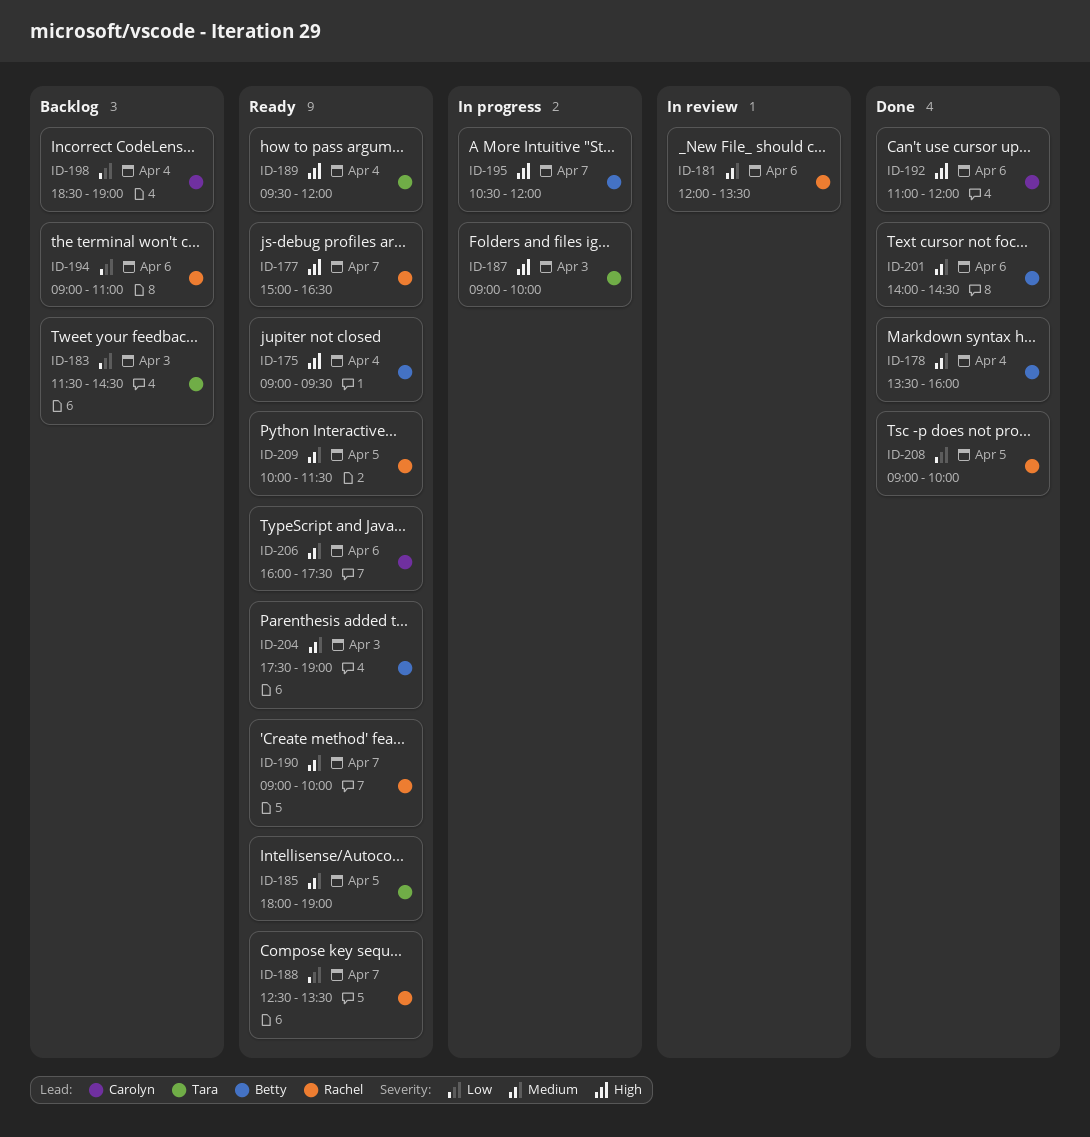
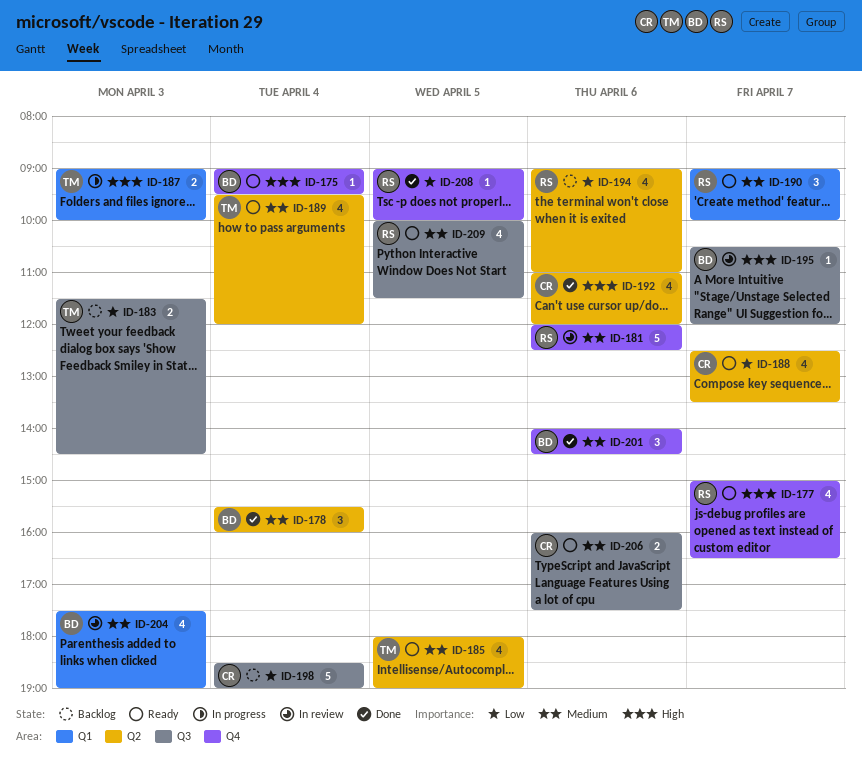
ID-178, begins: 13:30 -> 15:30
ID-181, ends: 13:30 -> 12:30
ID-188, owner: Rachel -> Carolyn
ID-189, priority: High -> Medium
ID-195, status: In progress -> In review
ID-204, status: Ready -> In review

